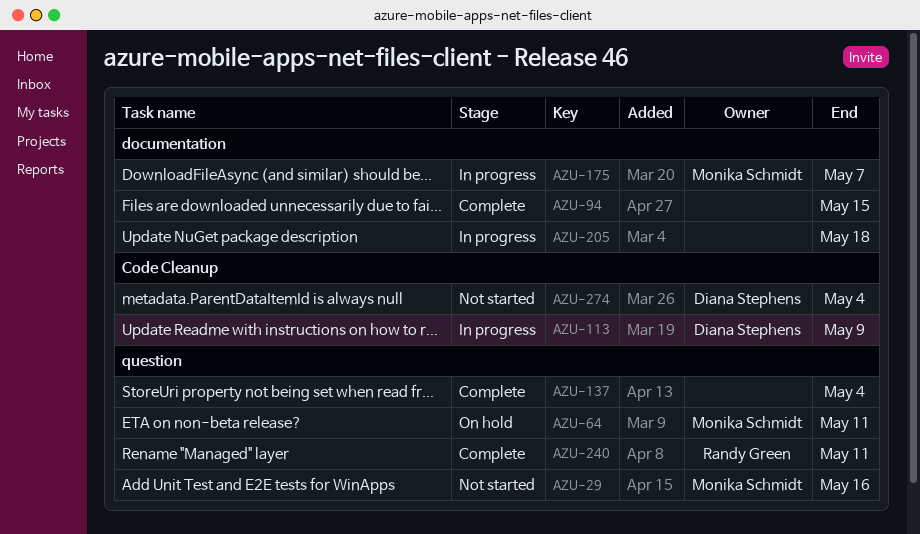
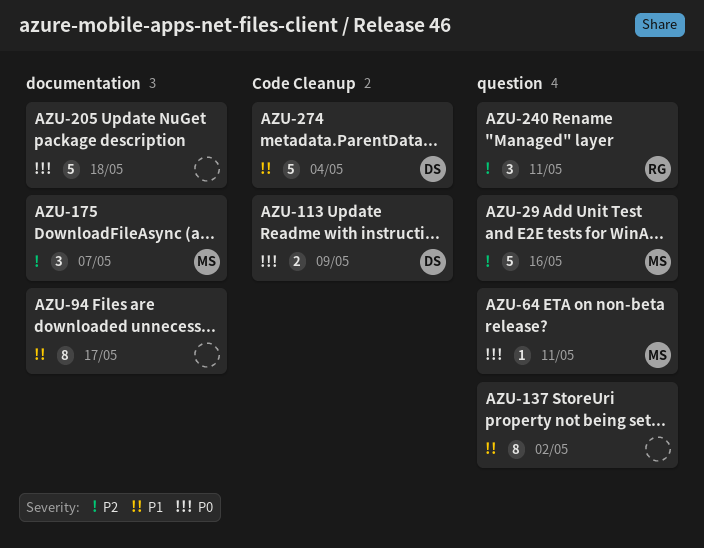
AZU-94, due: May 15 -> May 17
AZU-137, due: May 4 -> May 2

